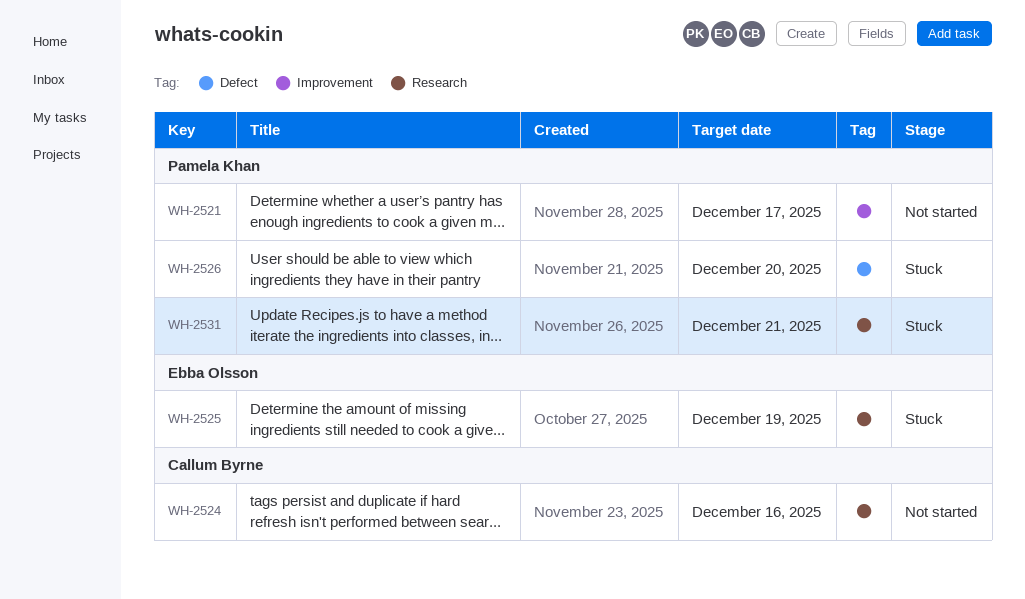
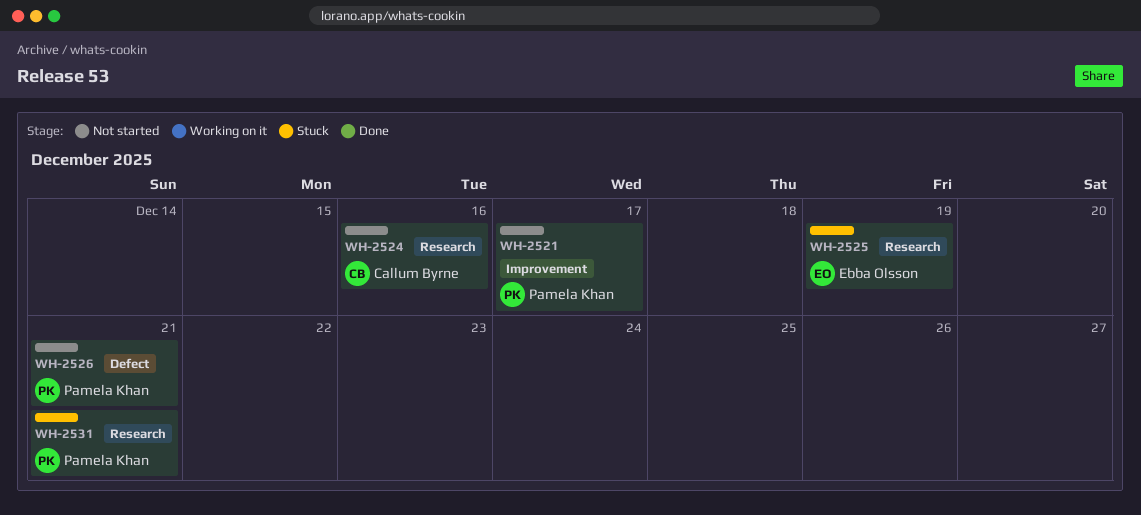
WH-2526, status: Stuck -> Not started
WH-2526, due: Dec 20 -> Dec 21

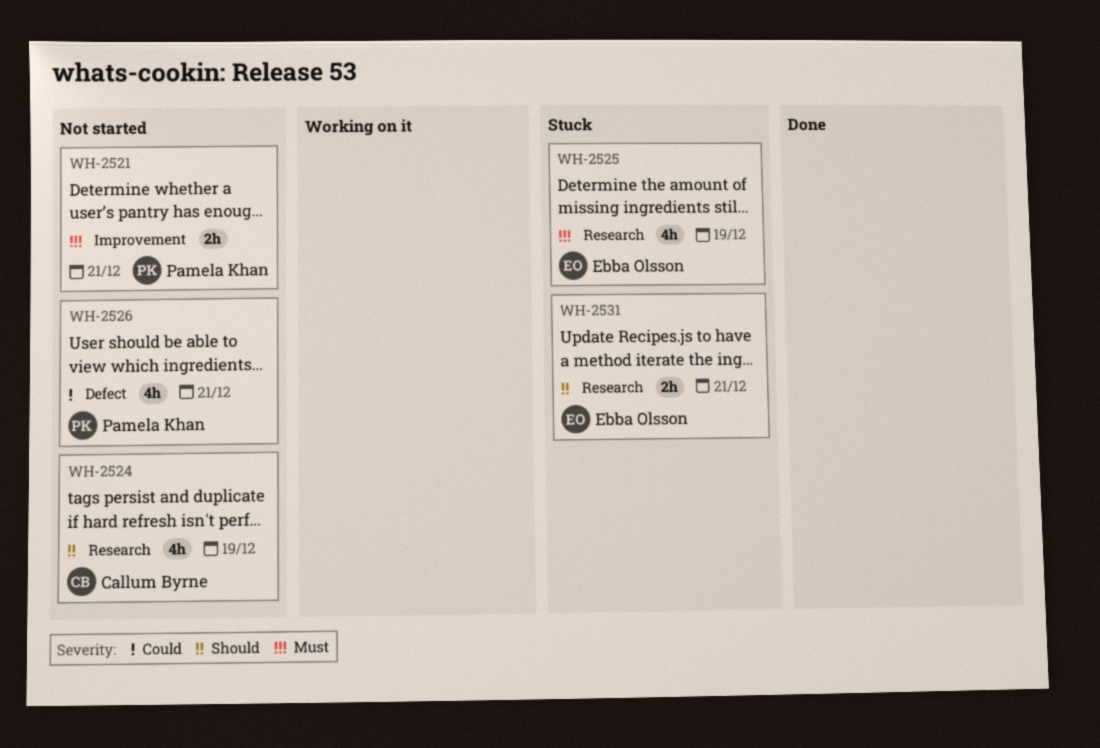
WH-2521, due: Dec 17 -> Dec 21
WH-2524, due: Dec 16 -> Dec 19
WH-2531, owner: Pamela Khan -> Ebba Olsson

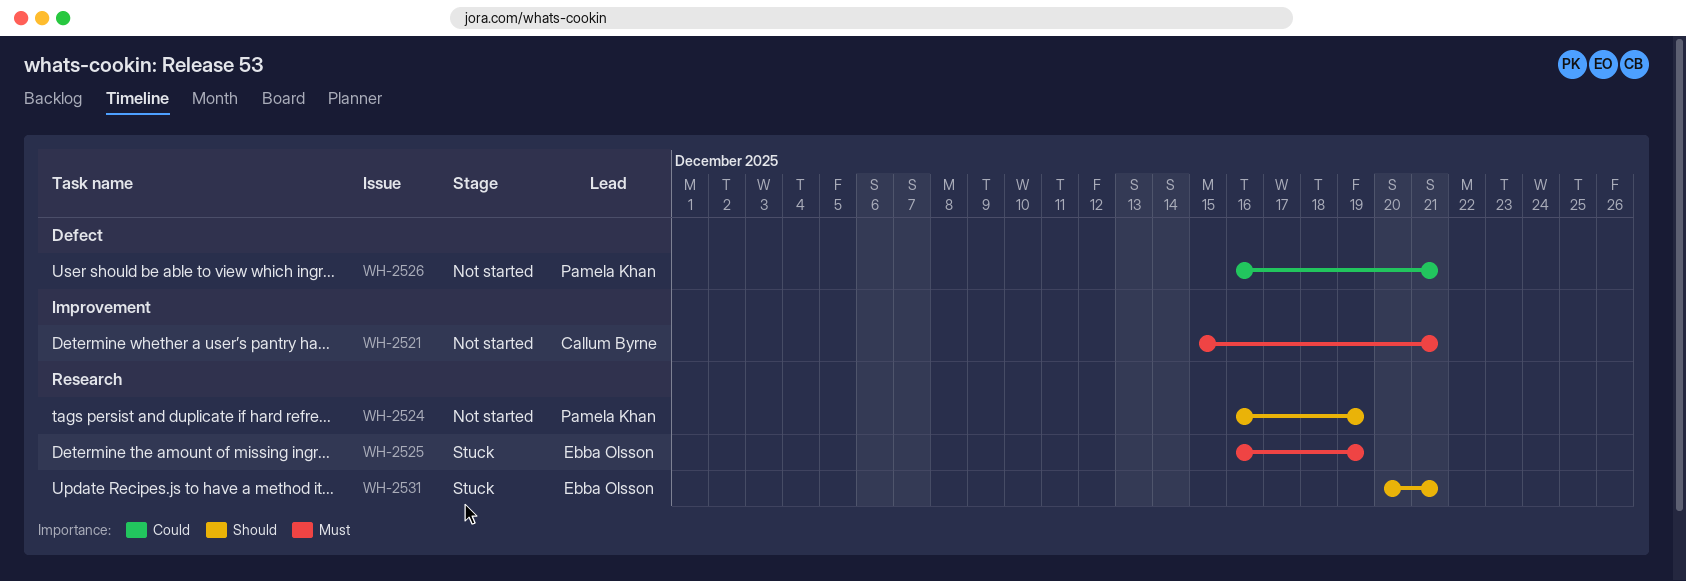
WH-2521, owner: Pamela Khan -> Callum Byrne
WH-2524, owner: Callum Byrne -> Pamela Khan

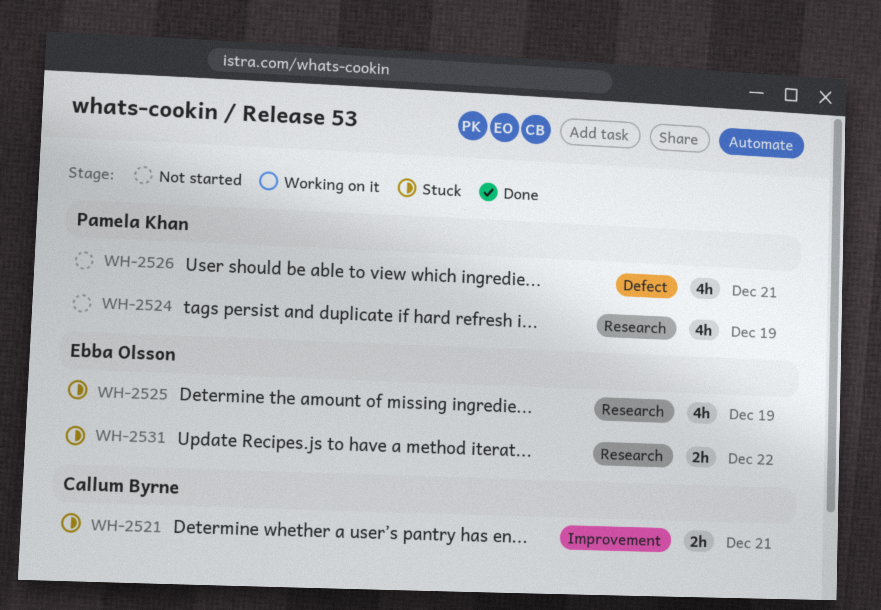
WH-2521, status: Not started -> Stuck
WH-2531, due: Dec 21 -> Dec 22

